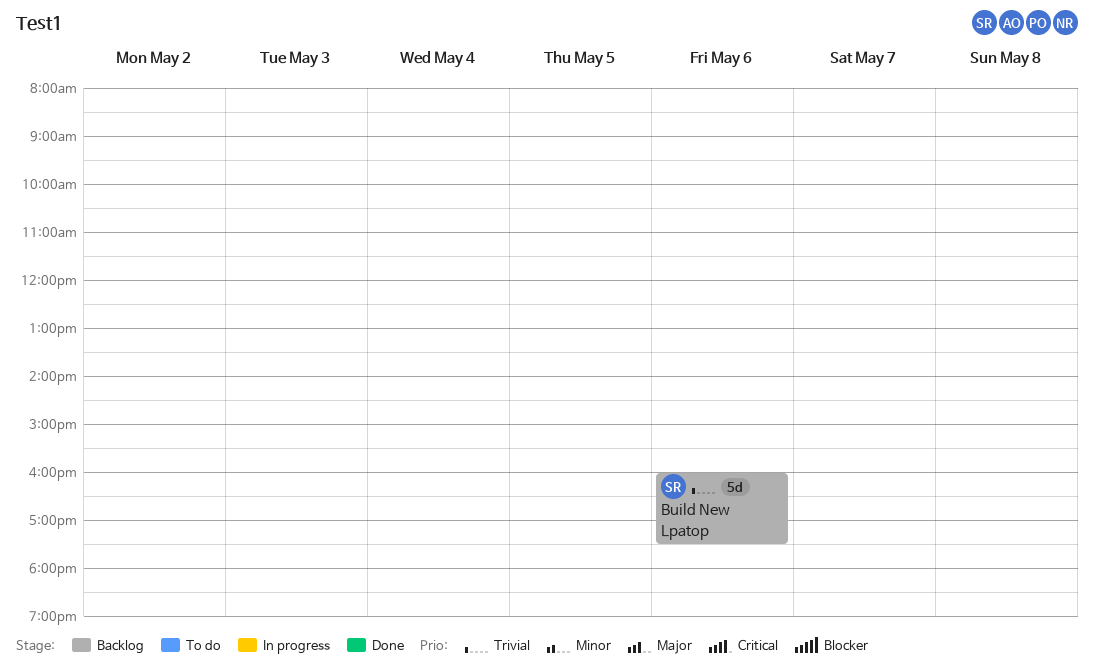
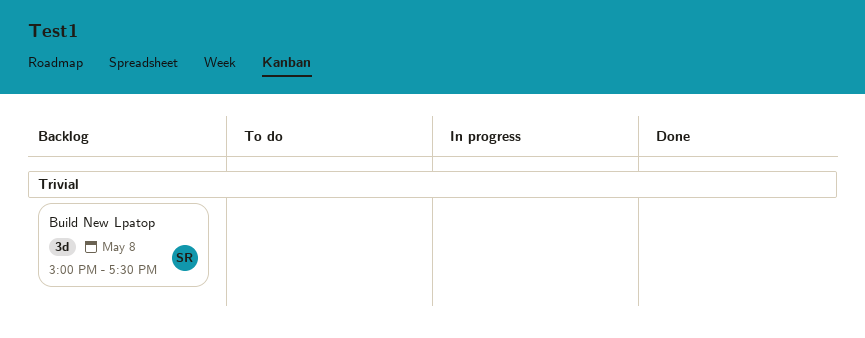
Build New Lpatop, estimate: 5d -> 3d
Build New Lpatop, day: May 6 -> May 8
Build New Lpatop, begins: 16:00 -> 15:00

